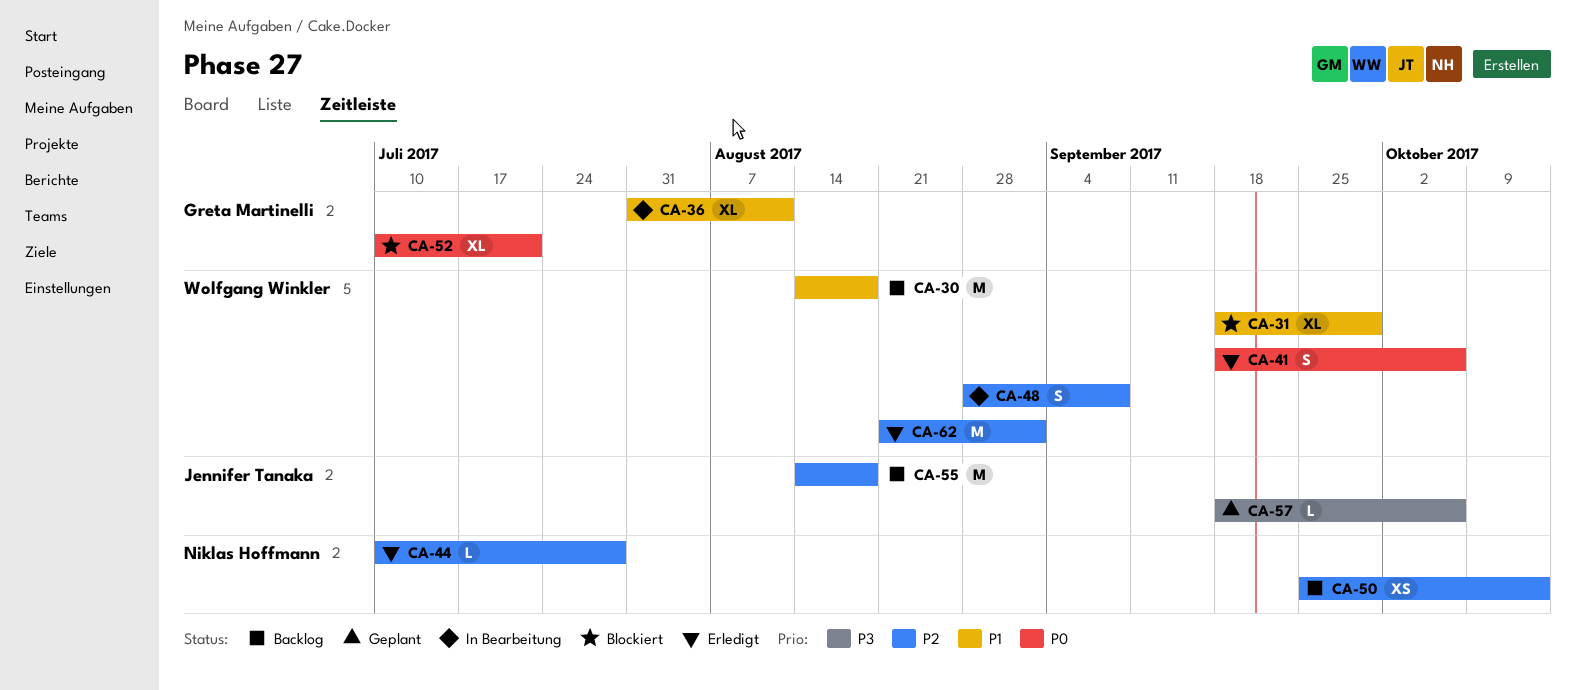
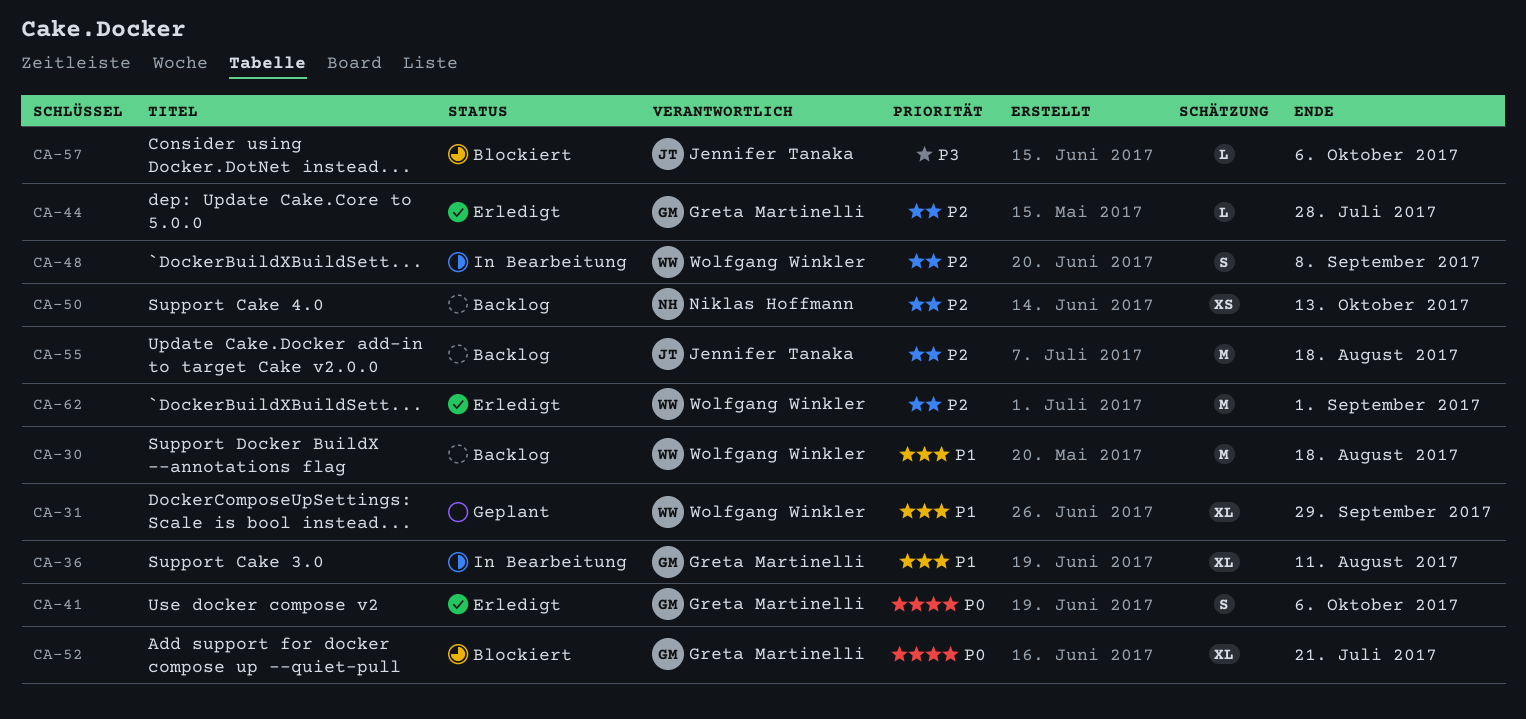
CA-31, status: Blockiert -> Geplant
CA-41, owner: Wolfgang Winkler -> Greta Martinelli
CA-44, owner: Niklas Hoffmann -> Greta Martinelli
CA-57, status: Geplant -> Blockiert

